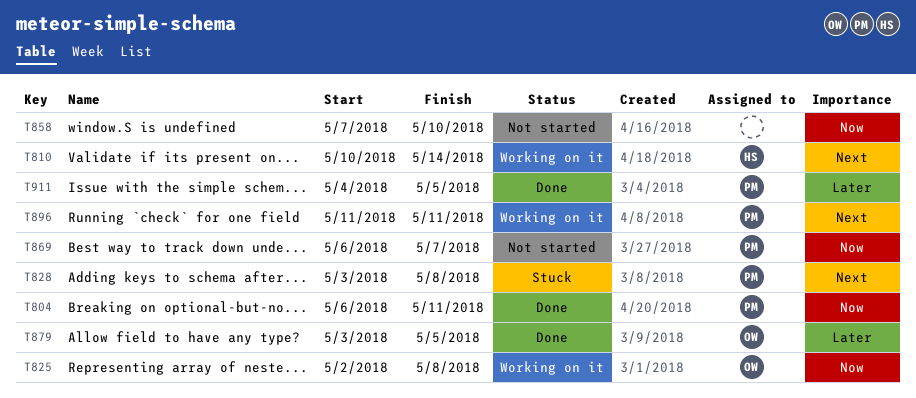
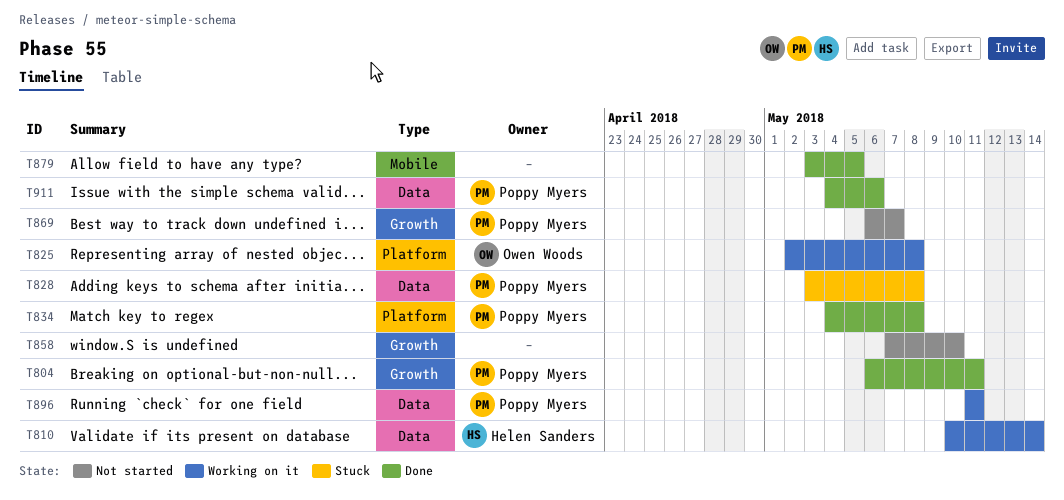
T834: none -> present
T879, owner: Owen Woods -> none
T911, due: May 5 -> May 6

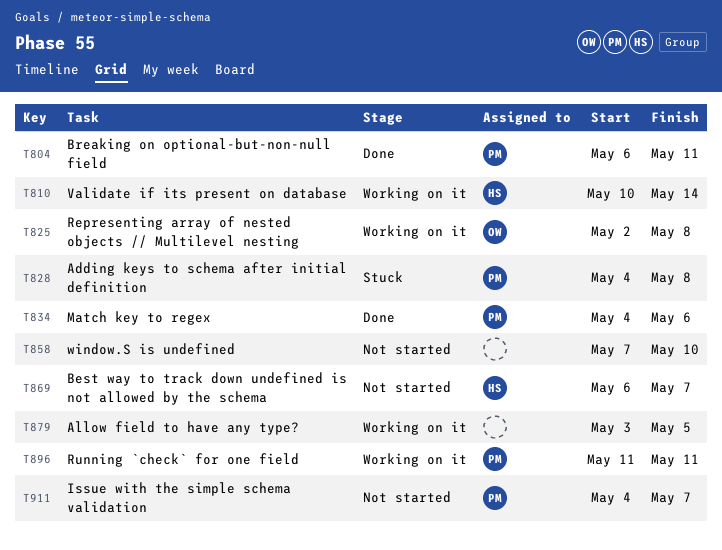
T828, start: May 3 -> May 4
T834, due: May 8 -> May 6
T869, owner: Poppy Myers -> Helen Sanders
T879, status: Done -> Working on it
T911, status: Done -> Not started
T911, due: May 6 -> May 7

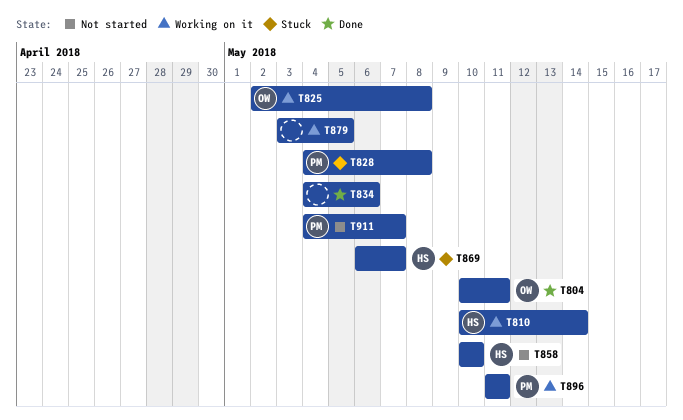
T804, owner: PM -> OW
T804, start: May 6 -> May 10
T834, owner: PM -> none
T858, owner: none -> HS
T858, start: May 7 -> May 10
T869, status: Not started -> Stuck

